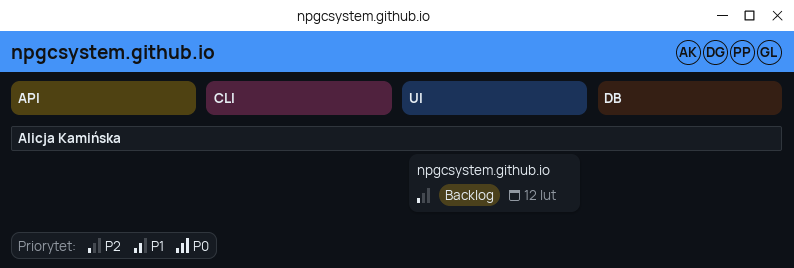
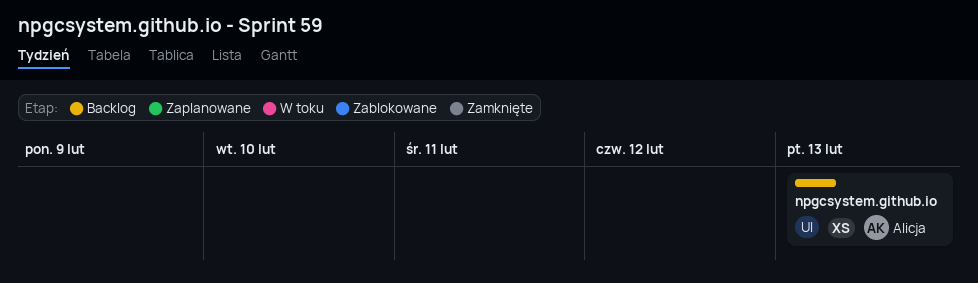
npgcsystem.github.io, due: Feb 12 -> Feb 13

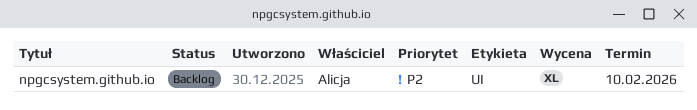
npgcsystem.github.io, estimate: XS -> XL
npgcsystem.github.io, due: Feb 13 -> Feb 10

